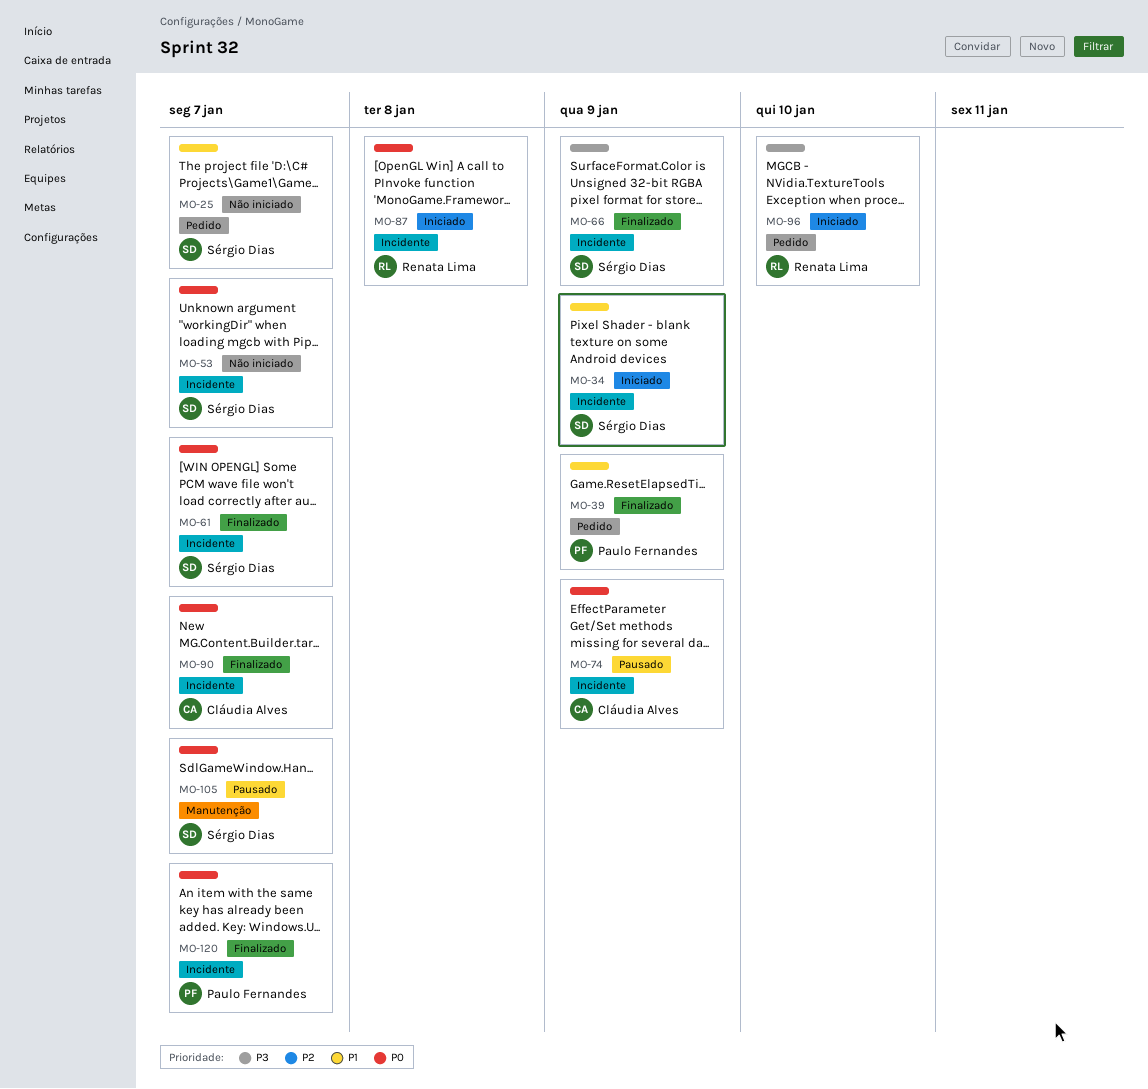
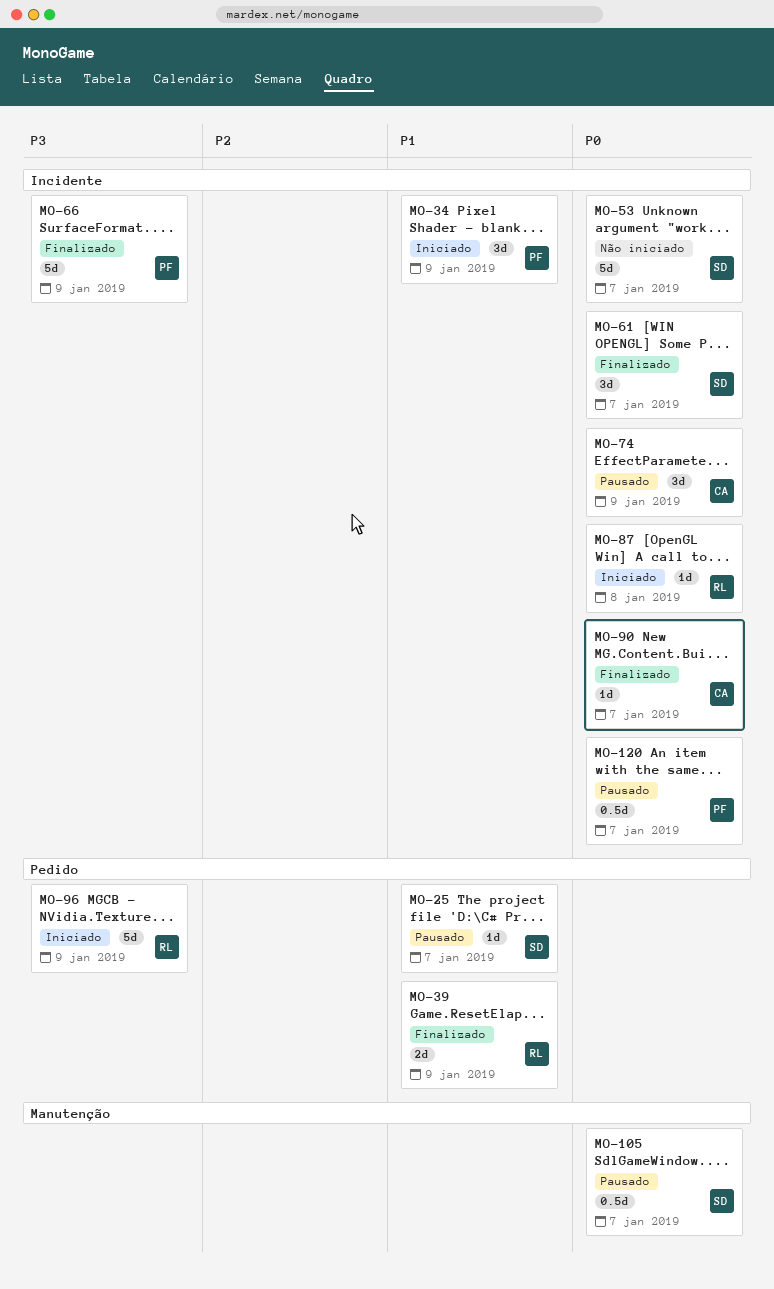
MO-25, status: Não iniciado -> Pausado
MO-34, owner: Sérgio Dias -> Paulo Fernandes
MO-39, owner: Paulo Fernandes -> Renata Lima
MO-66, owner: Sérgio Dias -> Paulo Fernandes
MO-96, due: Jan 10 -> Jan 9
MO-120, status: Finalizado -> Pausado

